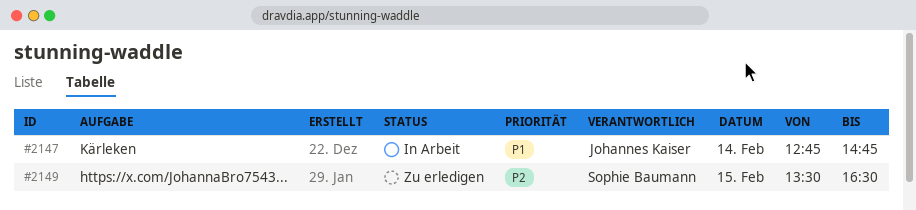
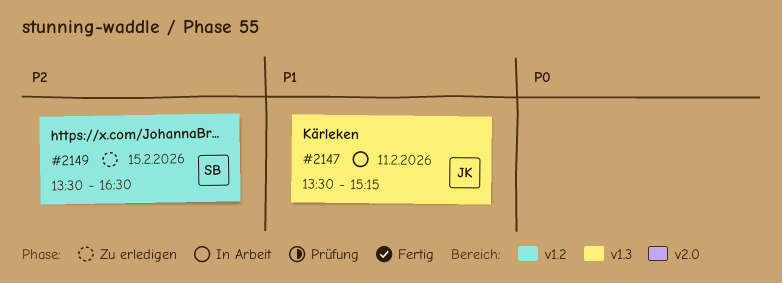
#2147, day: Feb 14 -> Feb 11
#2147, begins: 12:45 -> 13:30
#2147, ends: 14:45 -> 15:15

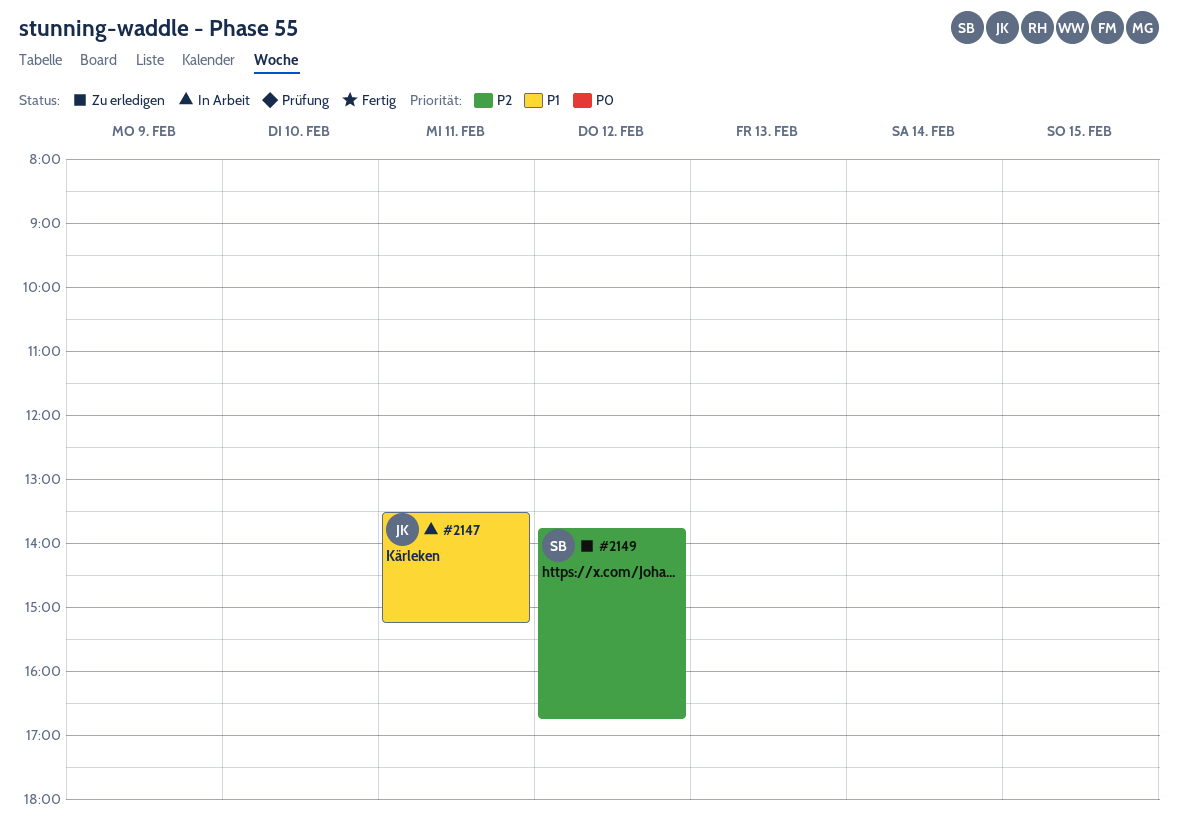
#2149, day: Feb 15 -> Feb 12
#2149, begins: 13:30 -> 13:45
#2149, ends: 16:30 -> 16:45

